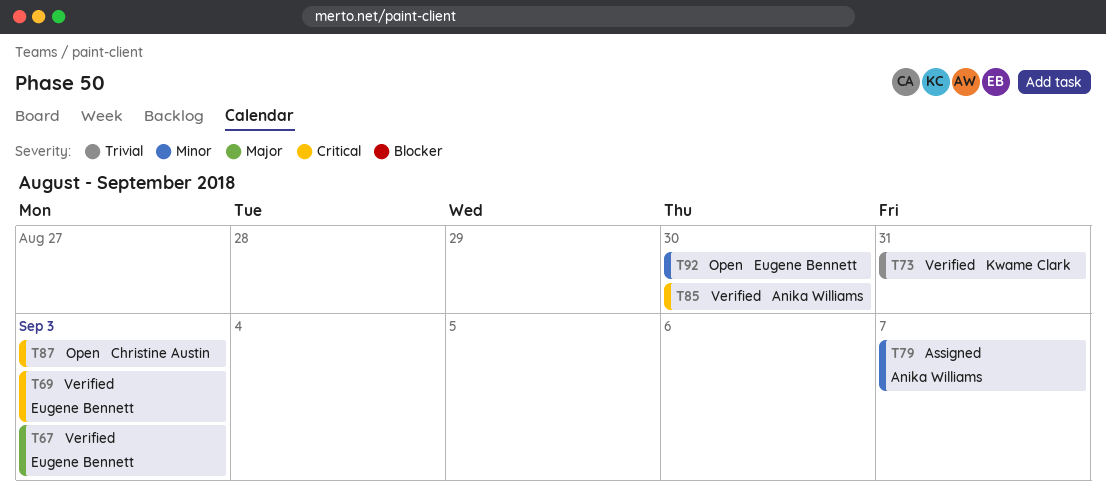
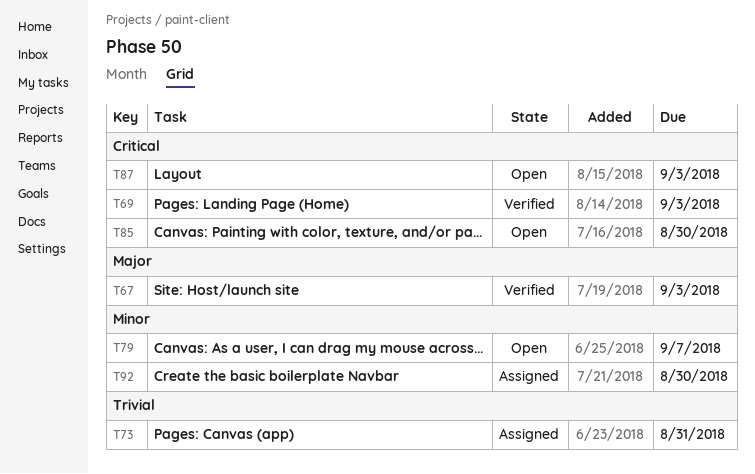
T73, status: Verified -> Assigned
T79, status: Assigned -> Open
T85, status: Verified -> Open
T92, status: Open -> Assigned

